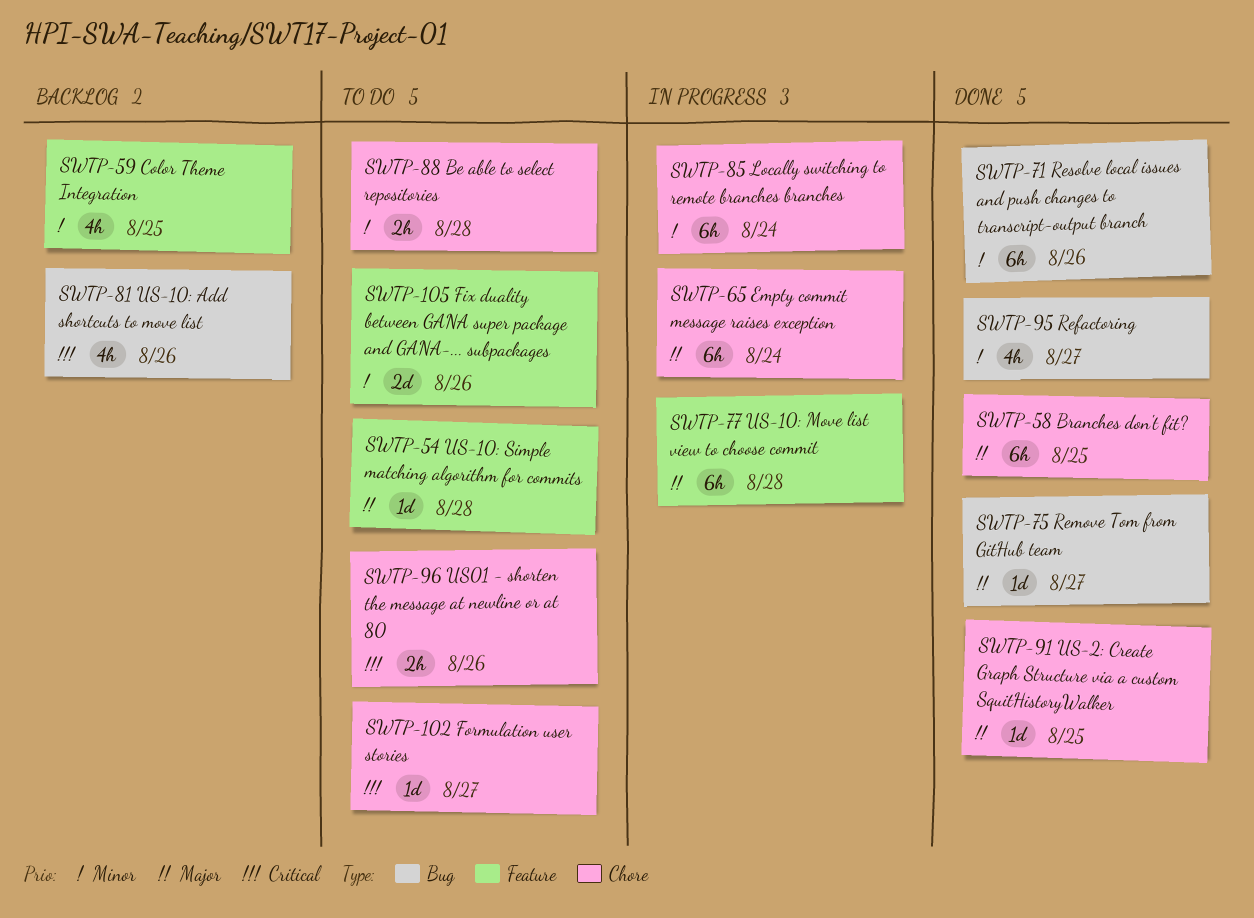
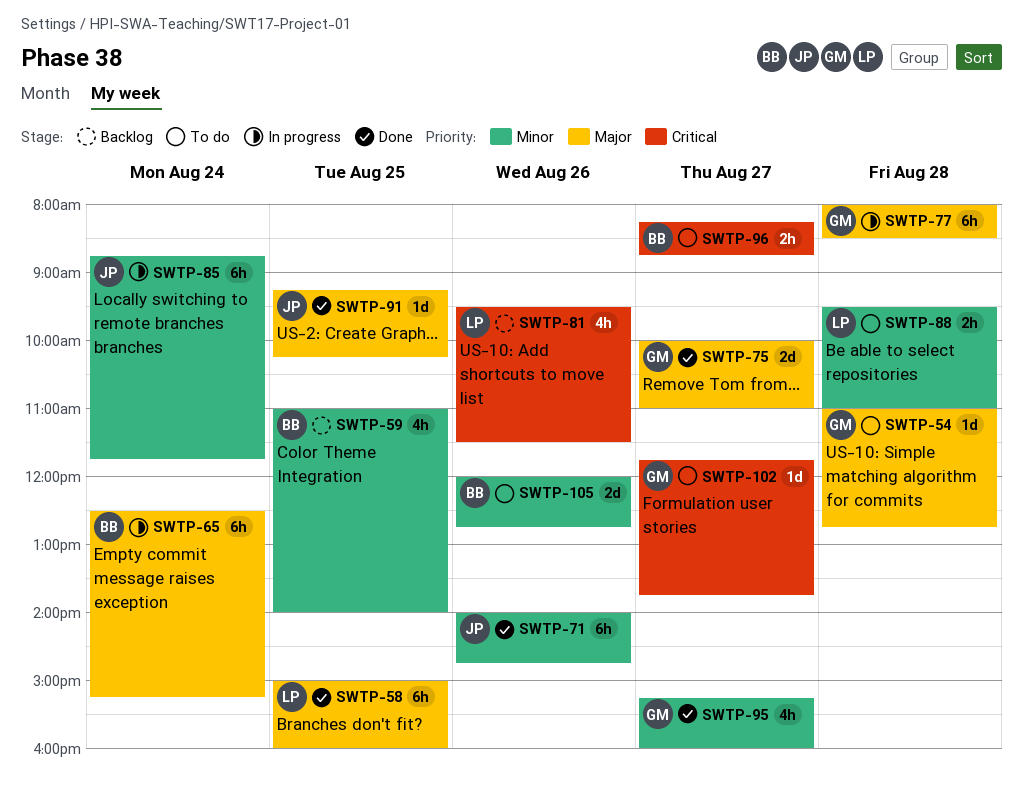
SWTP-75, estimate: 1d -> 2d
SWTP-96, day: Aug 26 -> Aug 27

